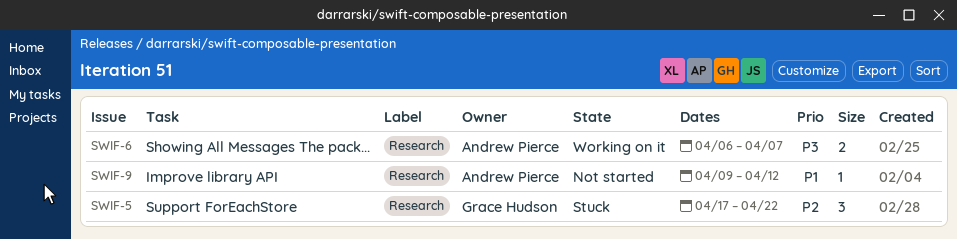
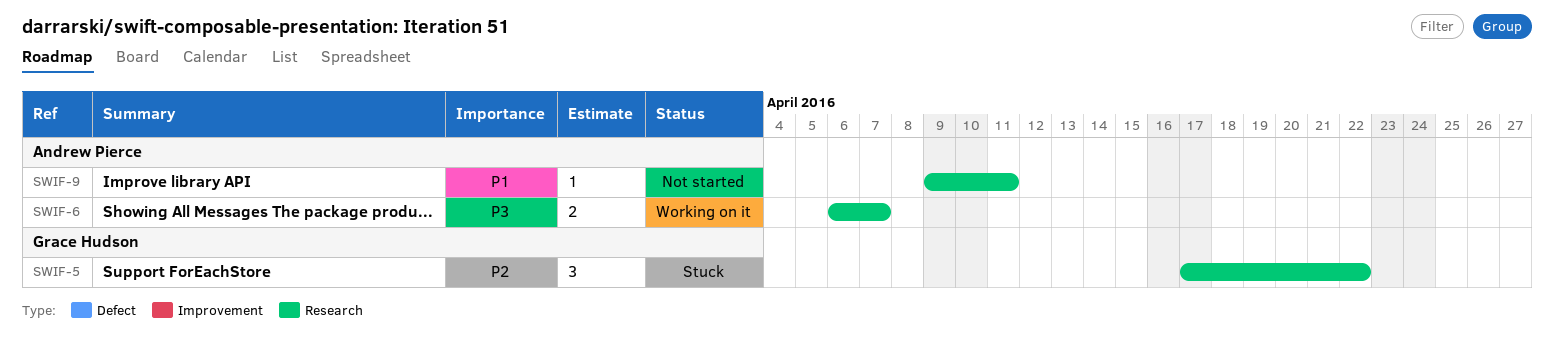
SWIF-9, due: Apr 12 -> Apr 11

